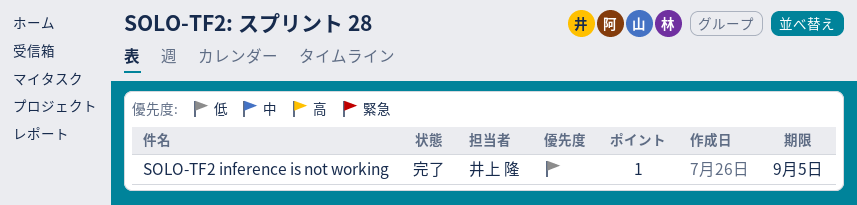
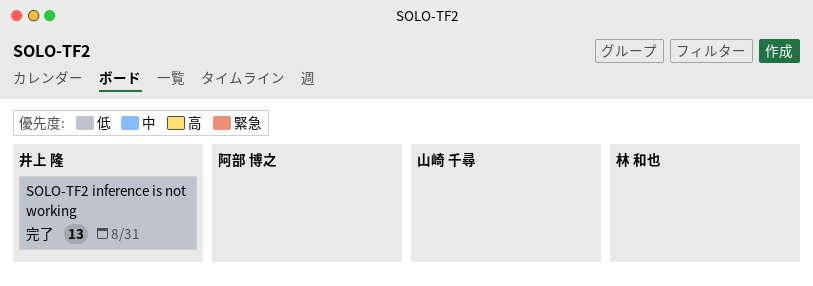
SOLO-TF2 inference is not working, estimate: 1 -> 13
SOLO-TF2 inference is not working, due: Sep 5 -> Aug 31

